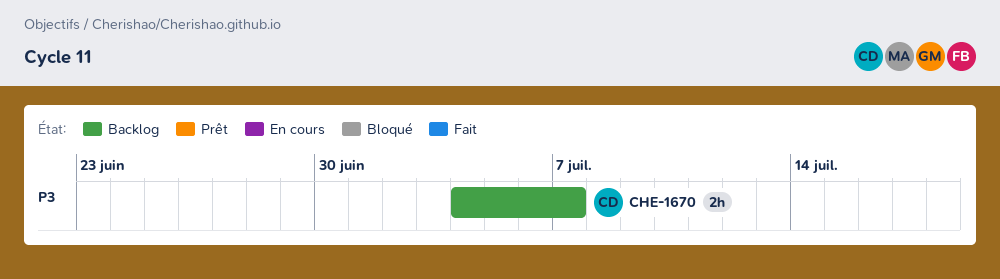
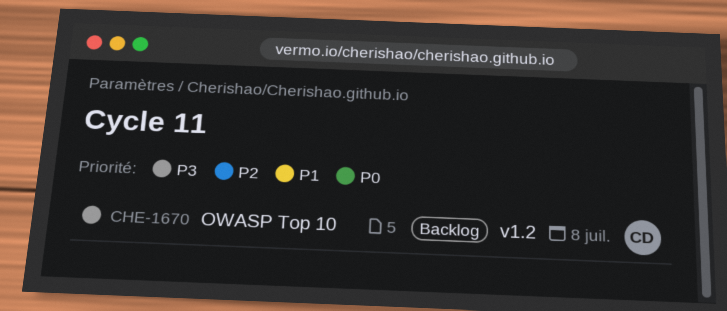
CHE-1670, due: Jul 7 -> Jul 8

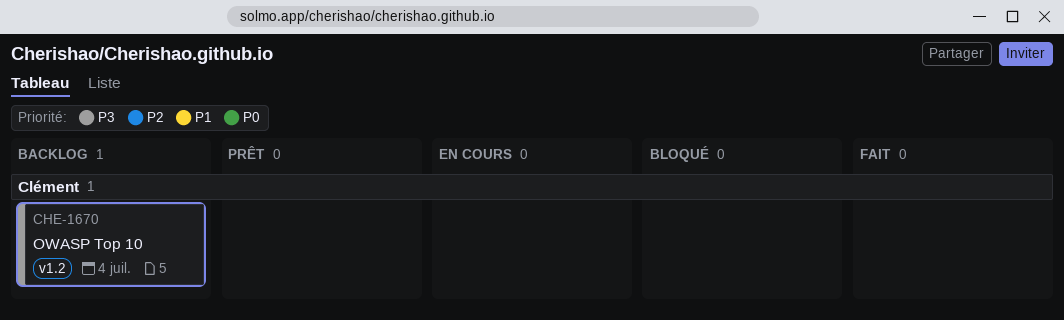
CHE-1670, due: Jul 8 -> Jul 4

